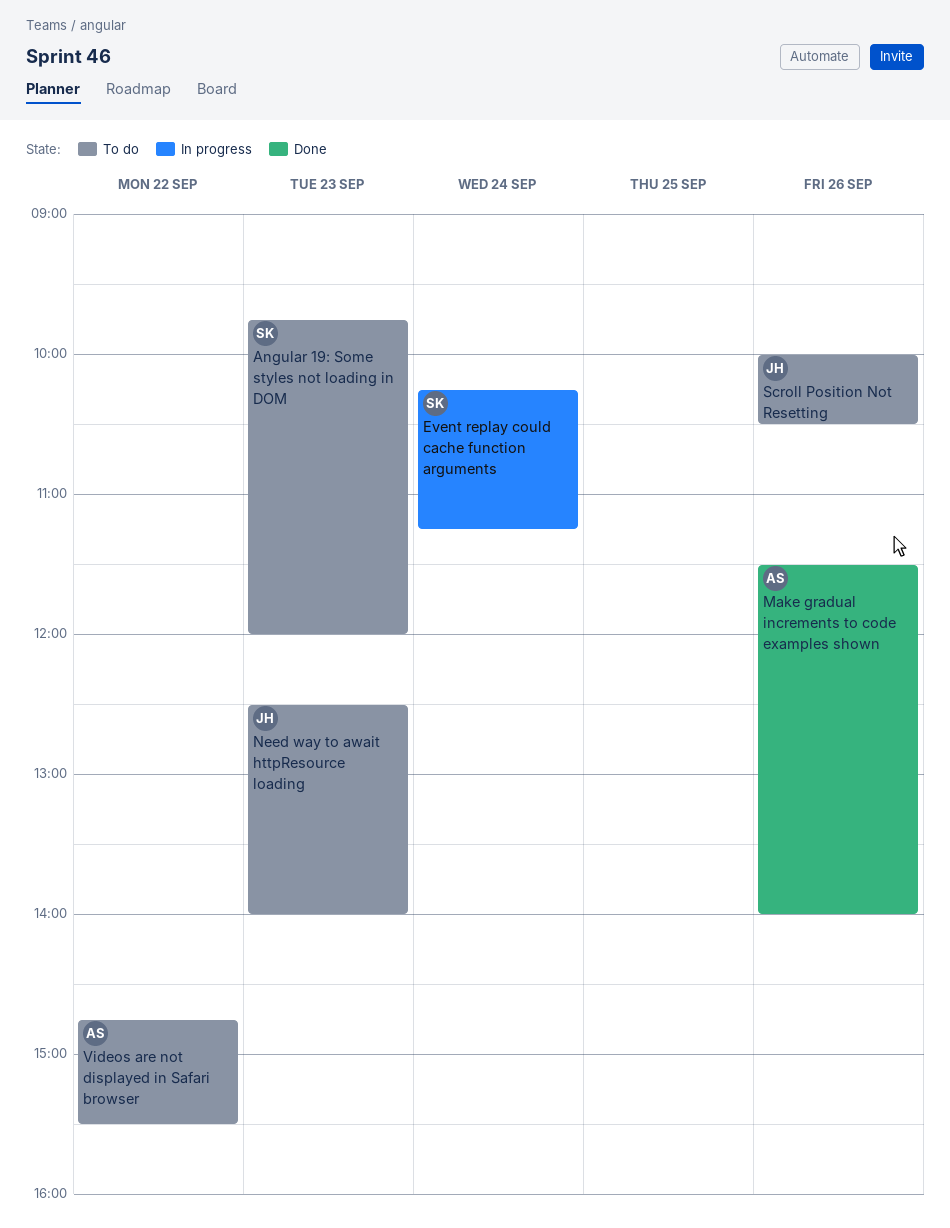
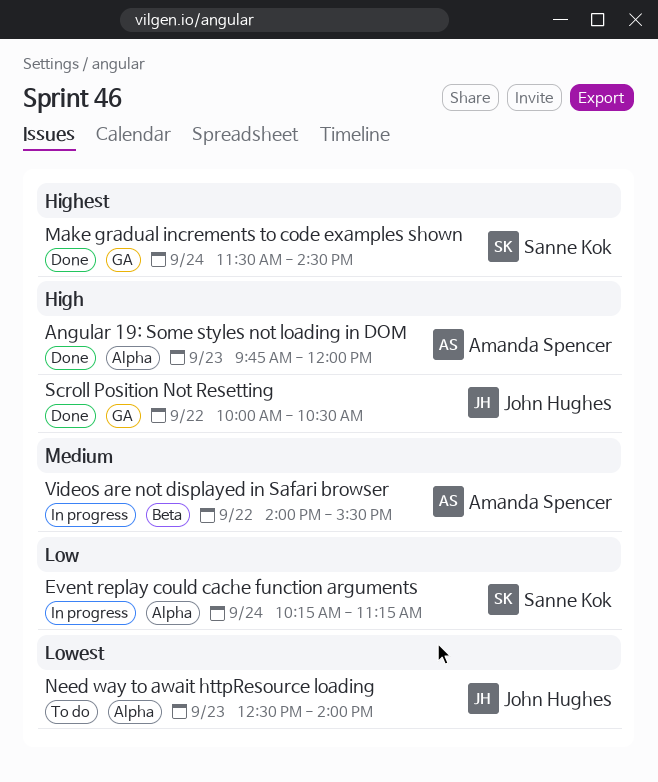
Angular 19: Some styles not loading in DOM, status: To do -> Done
Angular 19: Some styles not loading in DOM, owner: Sanne Kok -> Amanda Spencer
Make gradual increments to code examples shown, owner: Amanda Spencer -> Sanne Kok
Make gradual increments to code examples shown, day: Sep 26 -> Sep 24
Make gradual increments to code examples shown, ends: 14:00 -> 14:30
Scroll Position Not Resetting, status: To do -> Done
Scroll Position Not Resetting, day: Sep 26 -> Sep 22
Videos are not displayed in Safari browser, status: To do -> In progress
Videos are not displayed in Safari browser, begins: 14:45 -> 14:00

